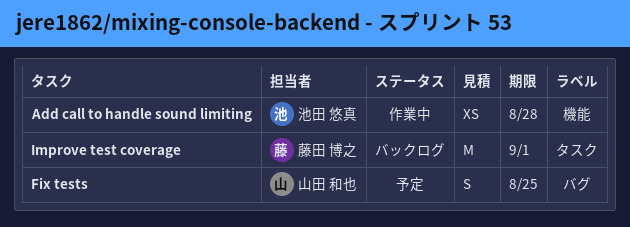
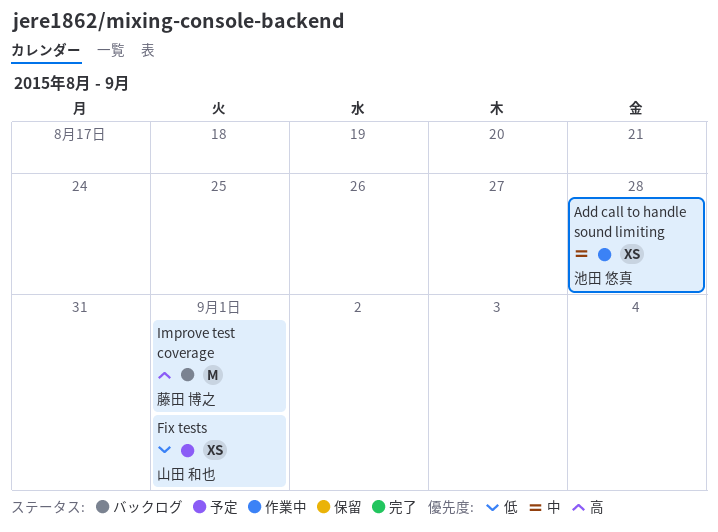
Fix tests, estimate: S -> XS
Fix tests, due: Aug 25 -> Sep 1

